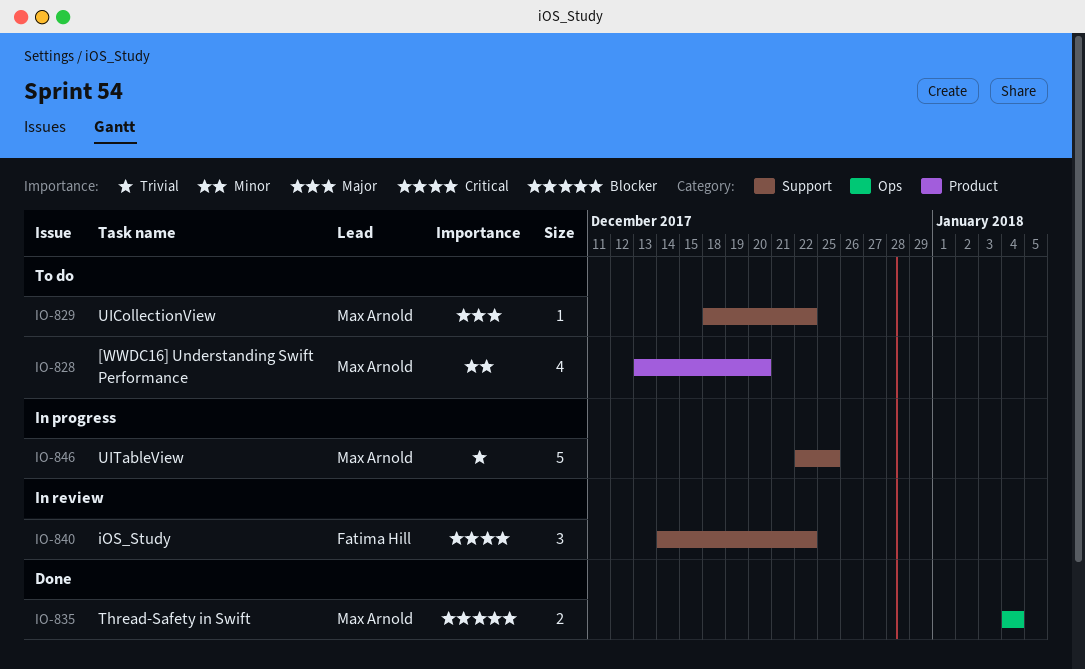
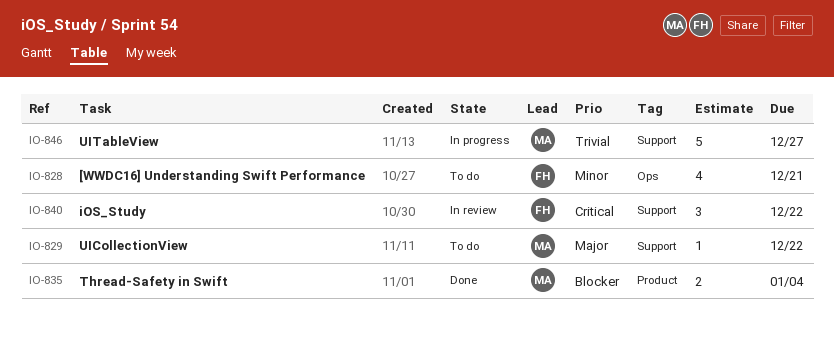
IO-828, owner: Max Arnold -> Fatima Hill
IO-828, label: Product -> Ops
IO-828, due: Dec 20 -> Dec 21
IO-835, label: Ops -> Product
IO-846, due: Dec 25 -> Dec 27

